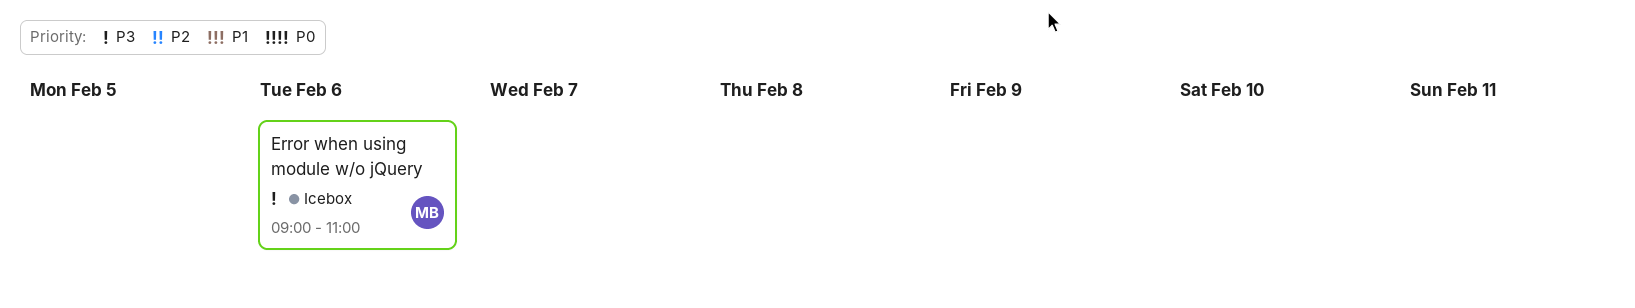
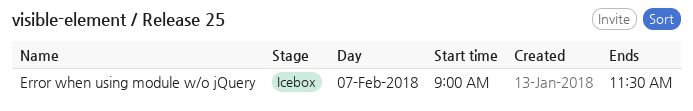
Error when using module w/o jQuery, day: Feb 6 -> Feb 7
Error when using module w/o jQuery, ends: 11:00 -> 11:30

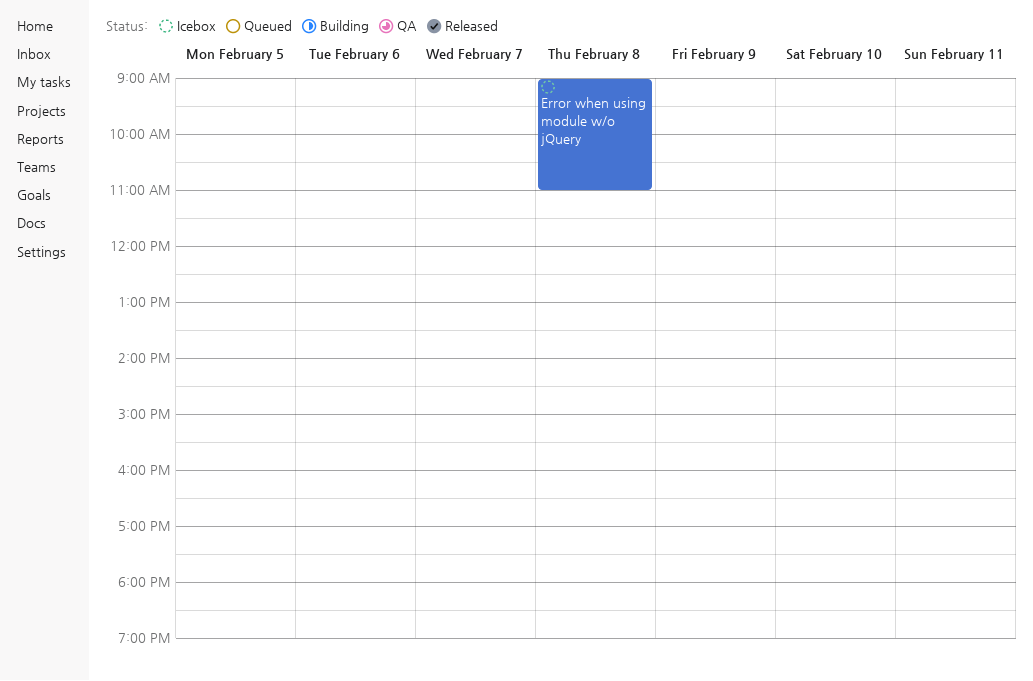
Error when using module w/o jQuery, day: Feb 7 -> Feb 8
Error when using module w/o jQuery, ends: 11:30 -> 11:00

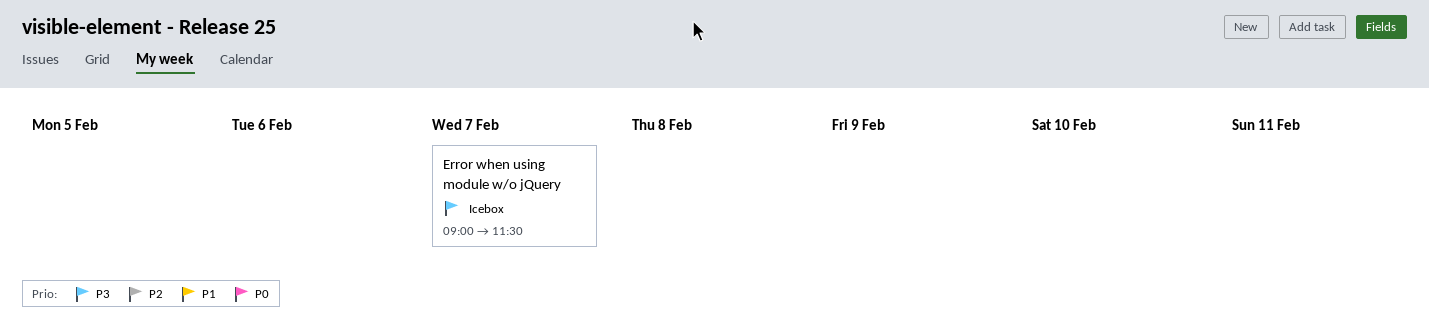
Error when using module w/o jQuery, day: Feb 8 -> Feb 7
Error when using module w/o jQuery, ends: 11:00 -> 11:30

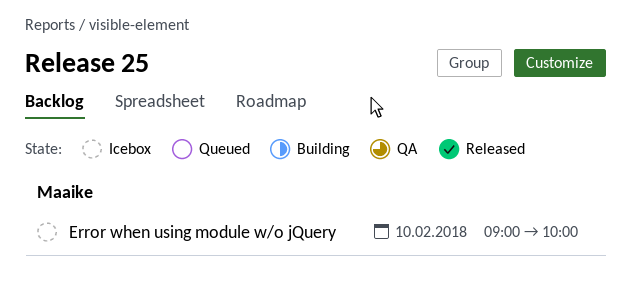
Error when using module w/o jQuery, day: Feb 7 -> Feb 10
Error when using module w/o jQuery, ends: 11:30 -> 10:00

